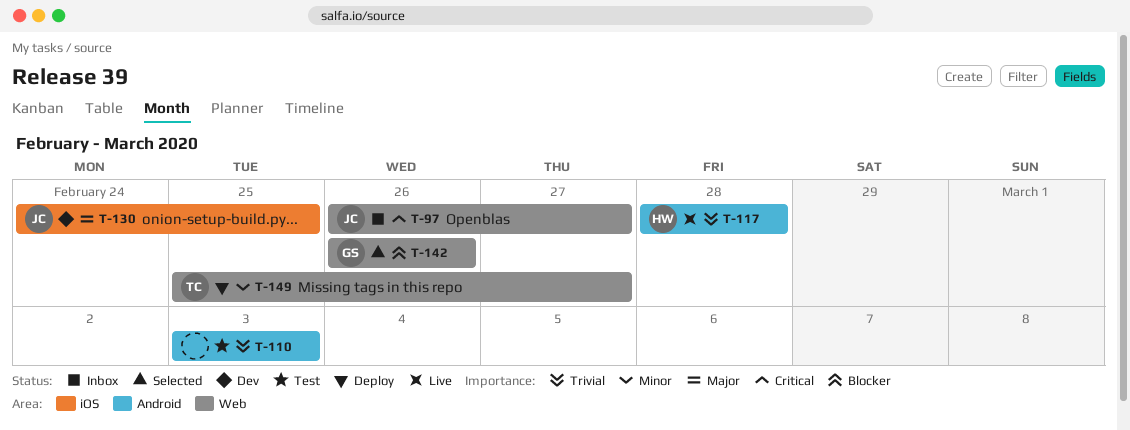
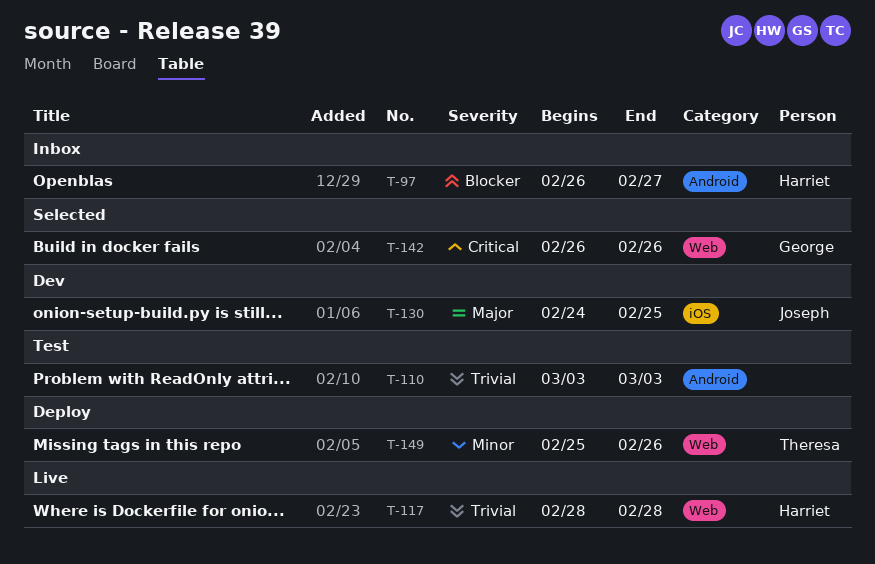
T-97, owner: Joseph -> Harriet
T-97, priority: Critical -> Blocker
T-97, label: Web -> Android
T-117, label: Android -> Web
T-142, priority: Blocker -> Critical
T-149, due: Feb 27 -> Feb 26

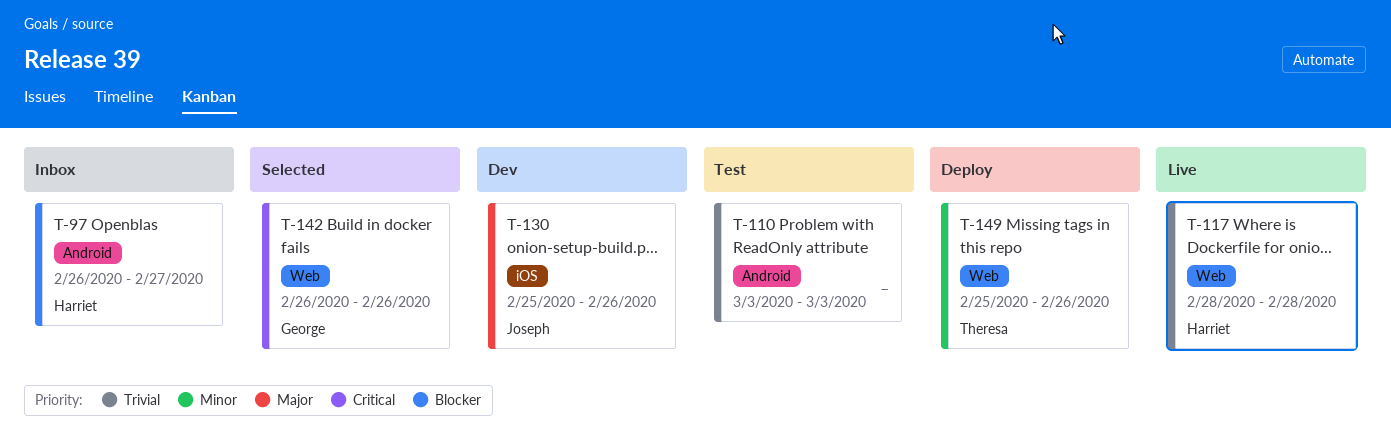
T-130, start: Feb 24 -> Feb 25
T-130, due: Feb 25 -> Feb 26

